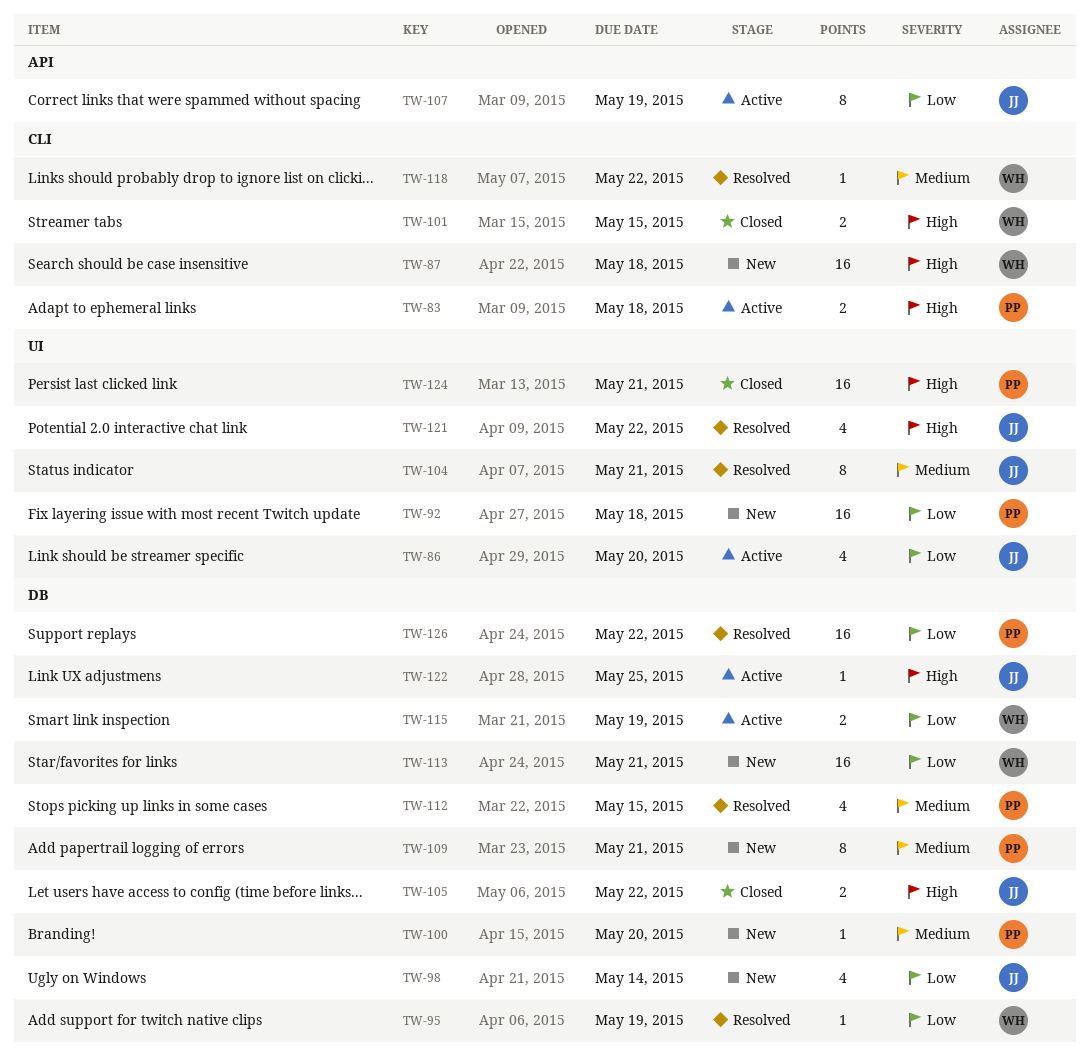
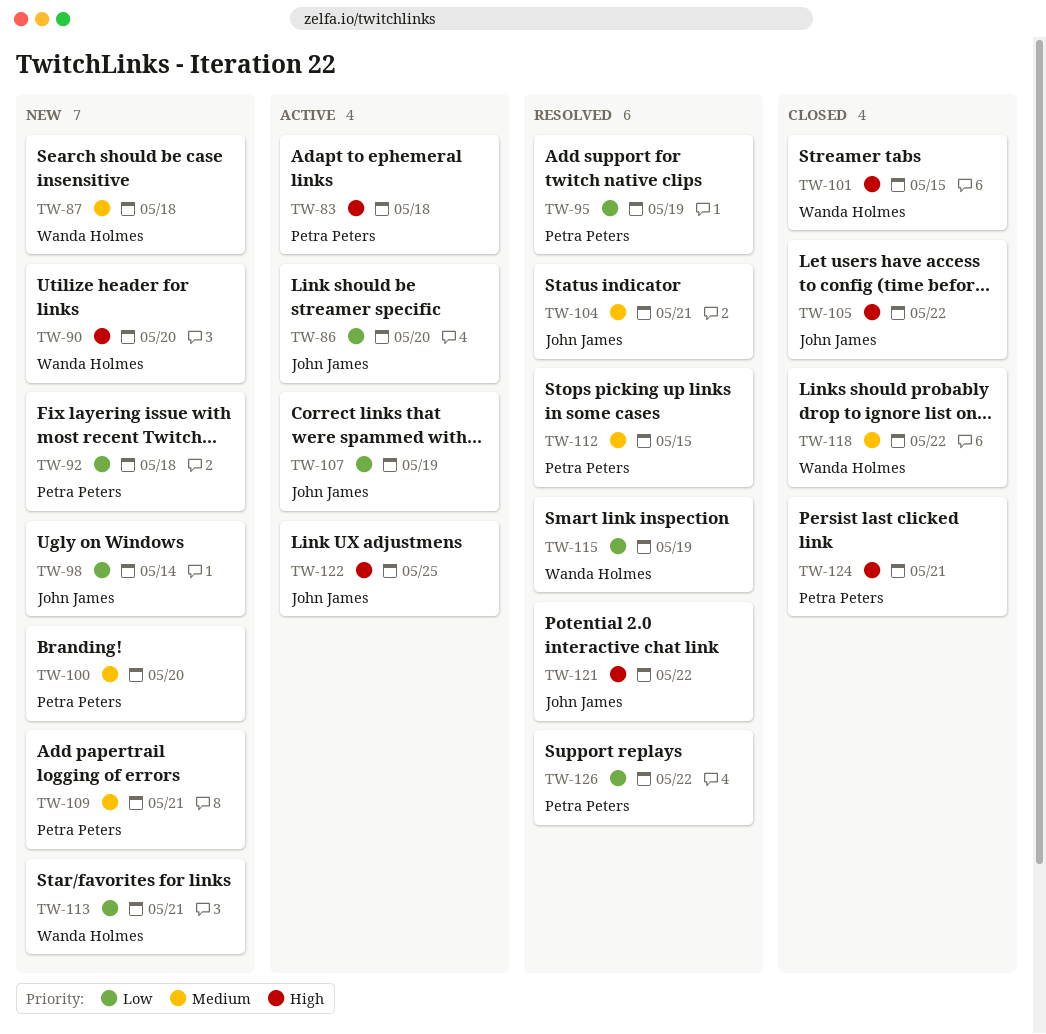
TW-87, priority: High -> Medium
TW-90: none -> present
TW-95, owner: Wanda Holmes -> Petra Peters
TW-115, status: Active -> Resolved
TW-118, status: Resolved -> Closed

